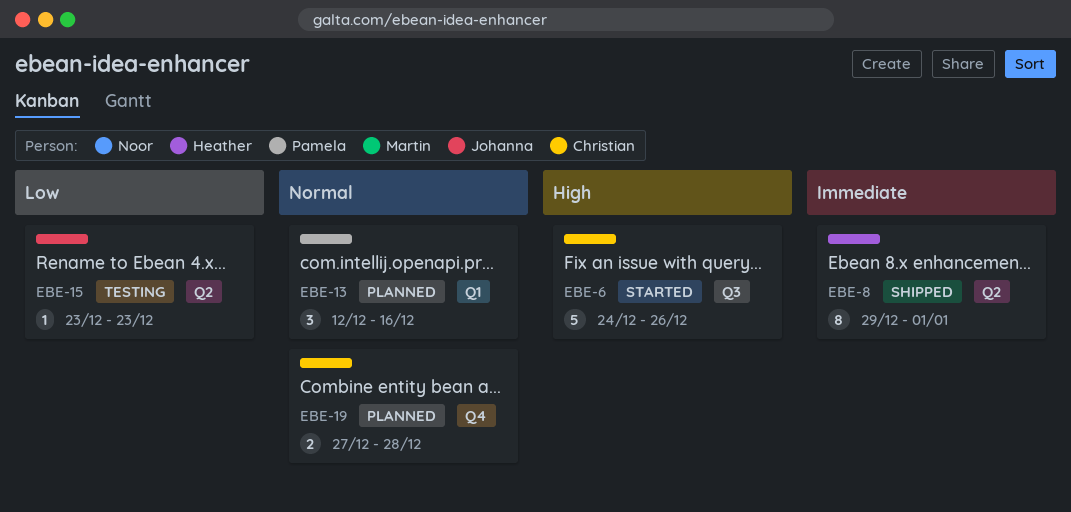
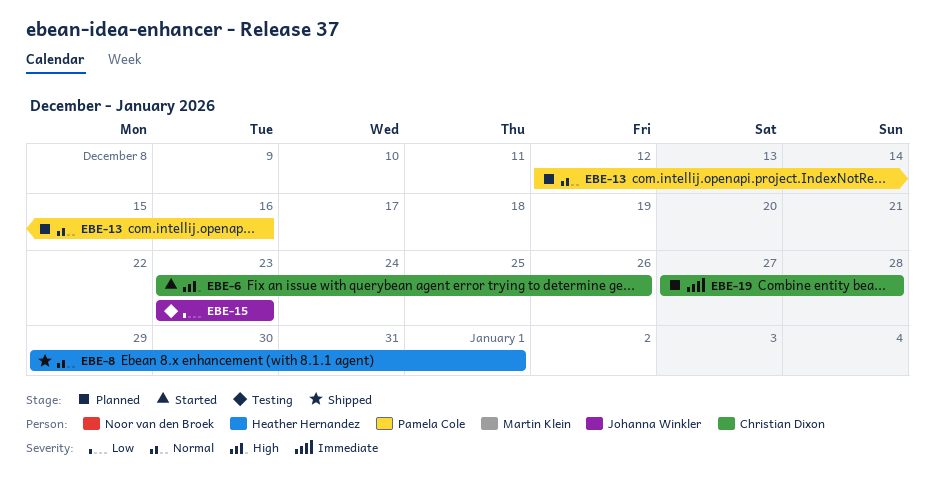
EBE-6, start: Dec 24 -> Dec 23
EBE-8, priority: Immediate -> Normal
EBE-19, priority: Normal -> Immediate

